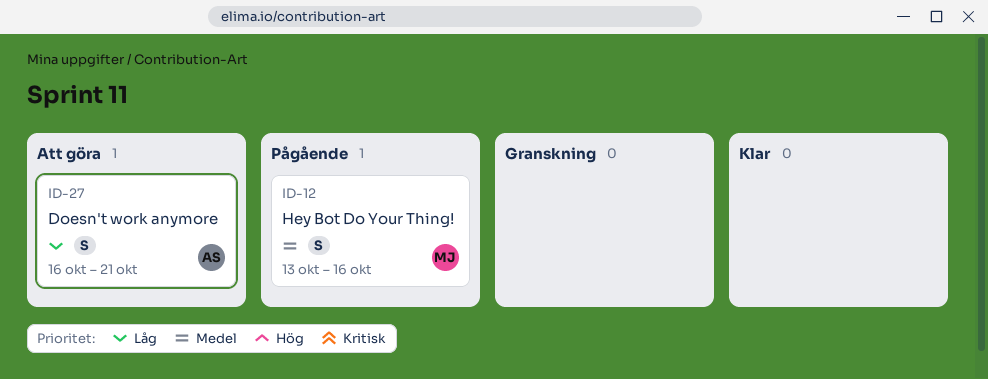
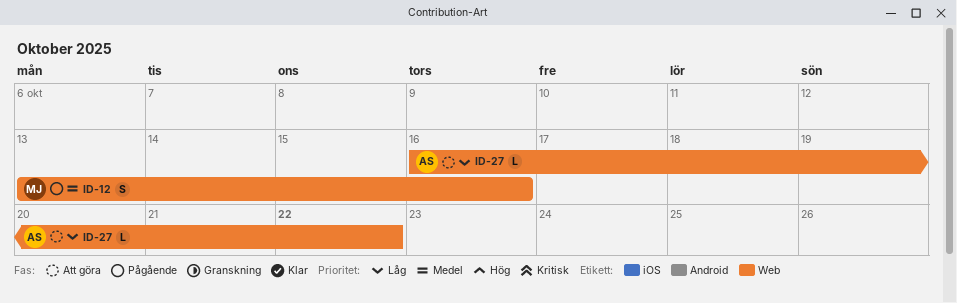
ID-27, estimate: S -> L
ID-27, due: Oct 21 -> Oct 22

